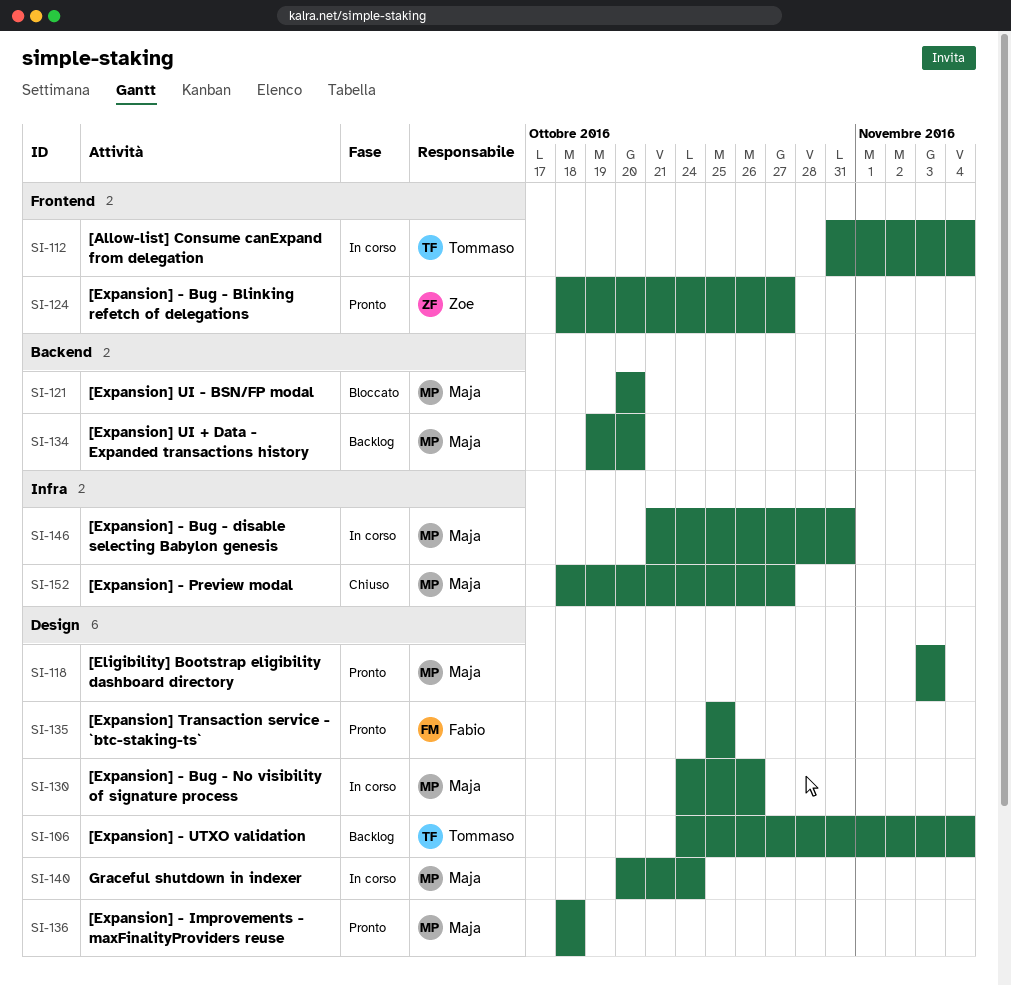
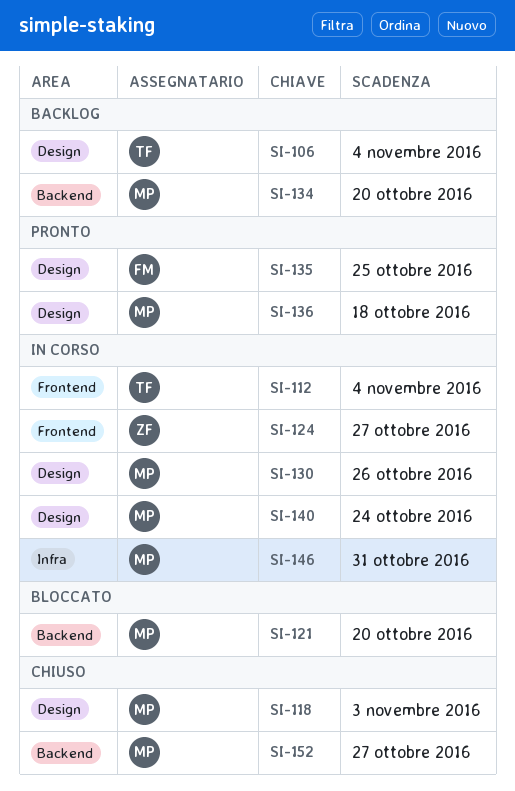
SI-118, status: Pronto -> Chiuso
SI-124, status: Pronto -> In corso
SI-152, label: Infra -> Backend

